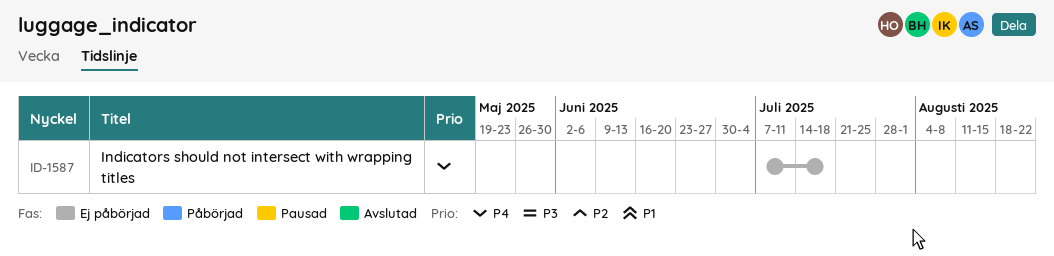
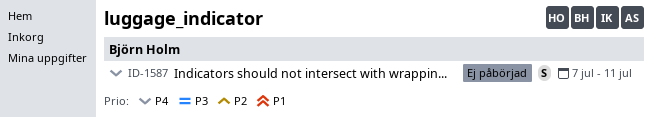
ID-1587, due: Jul 18 -> Jul 11

